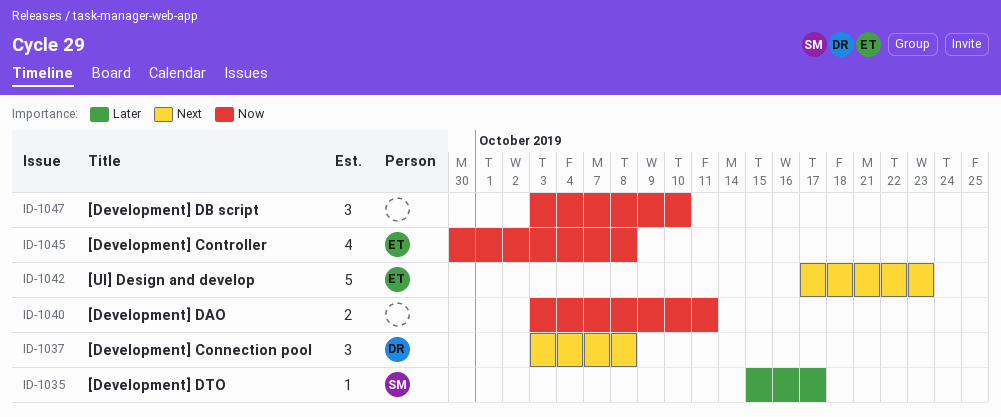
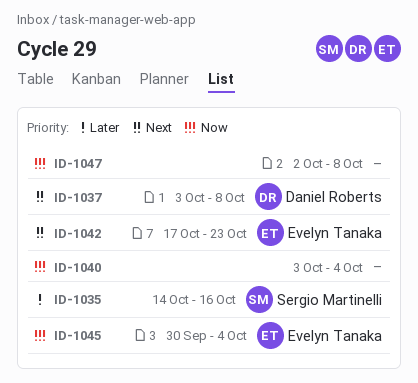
ID-1035, start: Oct 15 -> Oct 14
ID-1035, due: Oct 17 -> Oct 16
ID-1040, due: Oct 11 -> Oct 4
ID-1045, due: Oct 8 -> Oct 4
ID-1047, start: Oct 3 -> Oct 2
ID-1047, due: Oct 10 -> Oct 8

